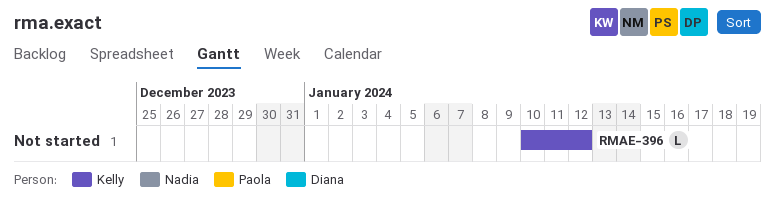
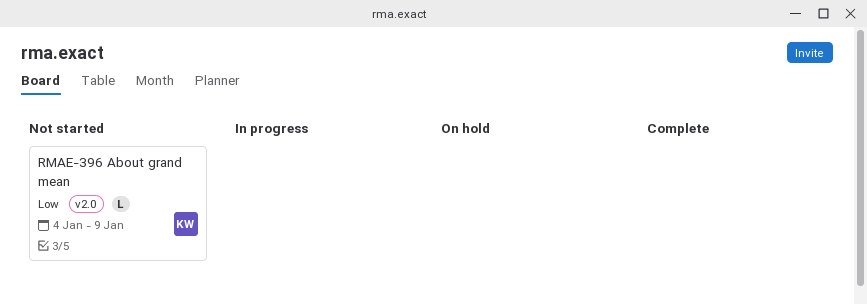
RMAE-396, start: Jan 10 -> Jan 4
RMAE-396, due: Jan 12 -> Jan 9

